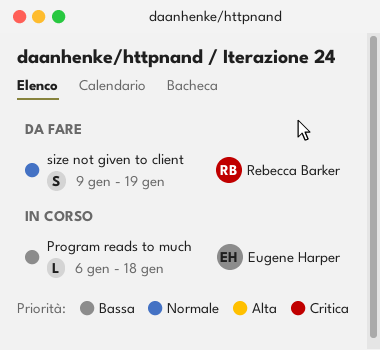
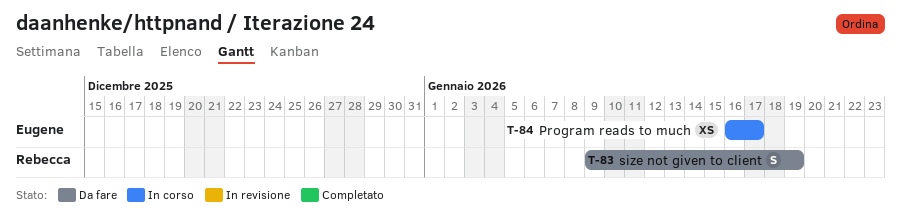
Program reads to much, estimate: L -> XS
Program reads to much, start: Jan 6 -> Jan 16
Program reads to much, due: Jan 18 -> Jan 17

